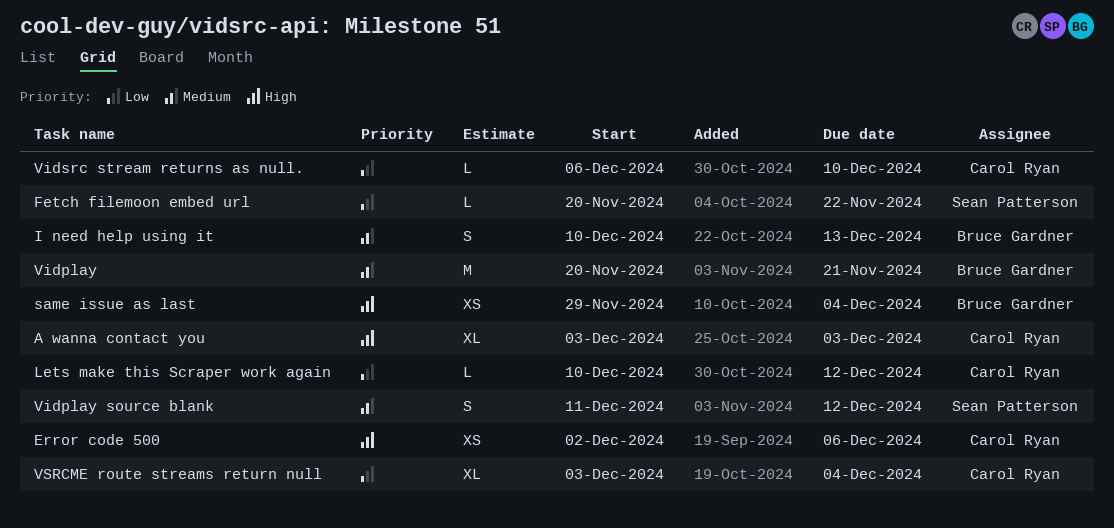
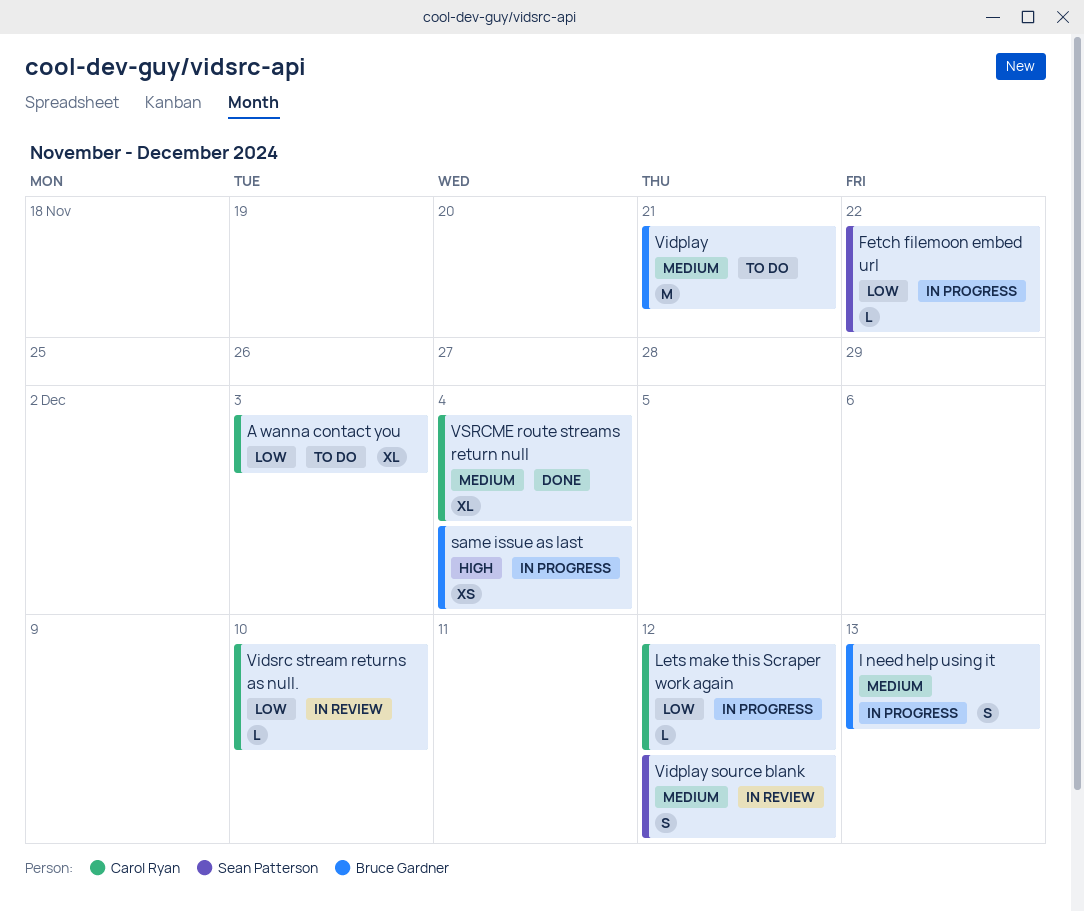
A wanna contact you, priority: High -> Low
Error code 500: present -> none
VSRCME route streams return null, priority: Low -> Medium

